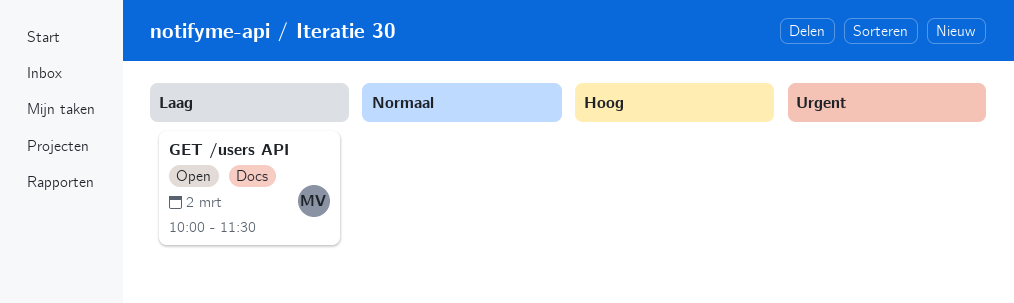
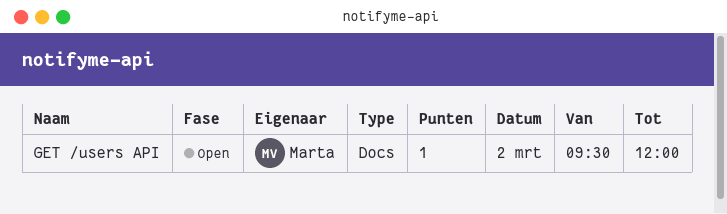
GET /users API, begins: 10:00 -> 09:30
GET /users API, ends: 11:30 -> 12:00

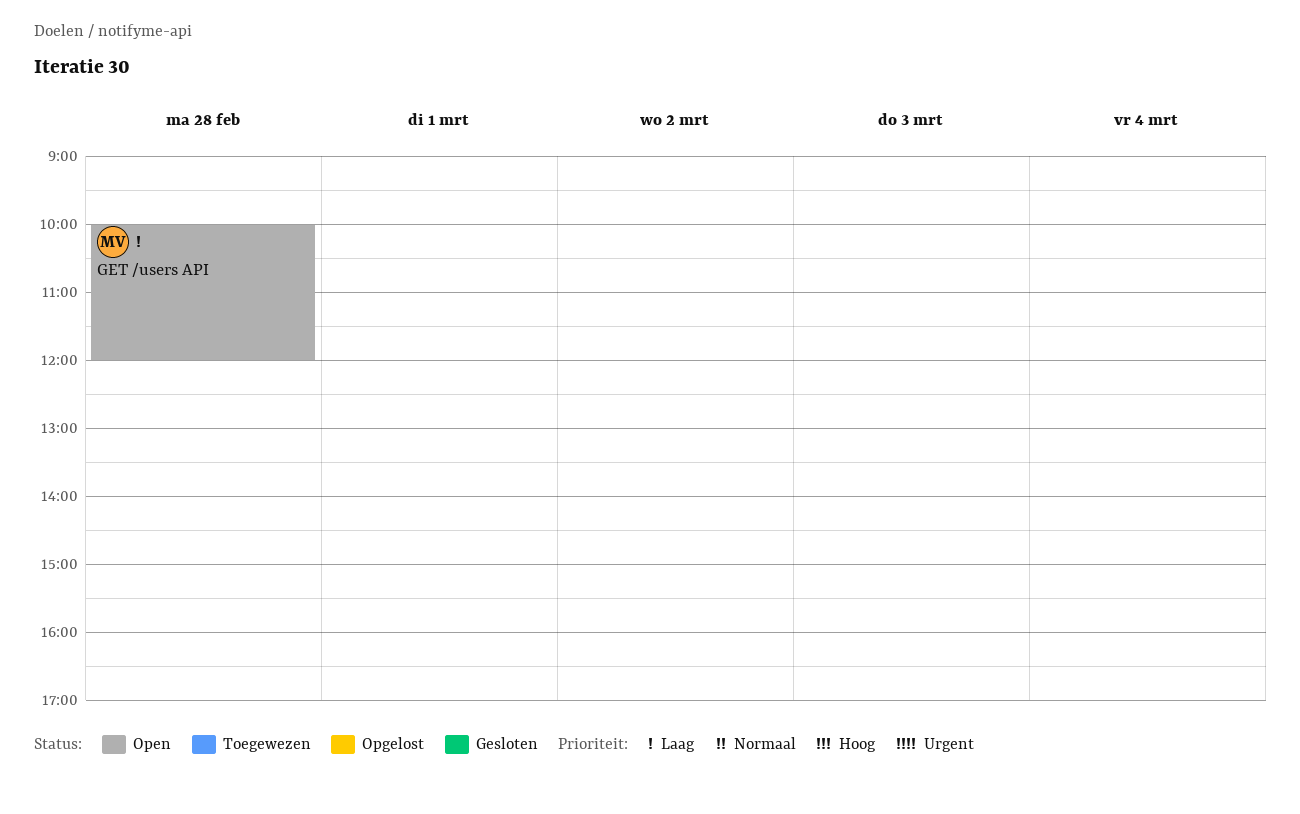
GET /users API, day: Mar 2 -> Feb 28
GET /users API, begins: 09:30 -> 10:00

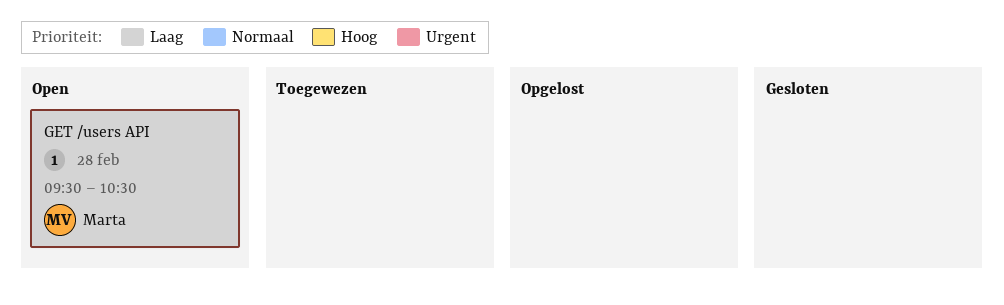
GET /users API, begins: 10:00 -> 09:30
GET /users API, ends: 12:00 -> 10:30

